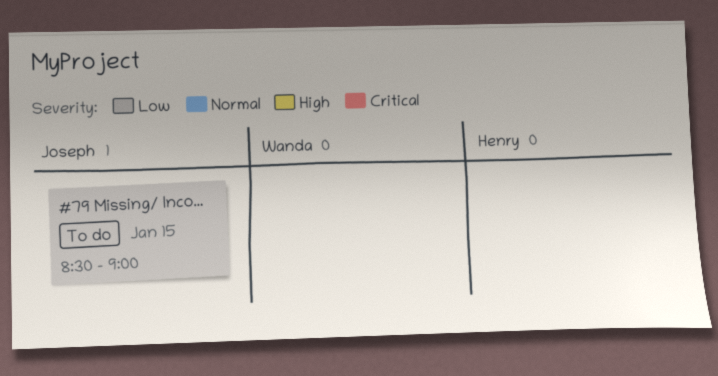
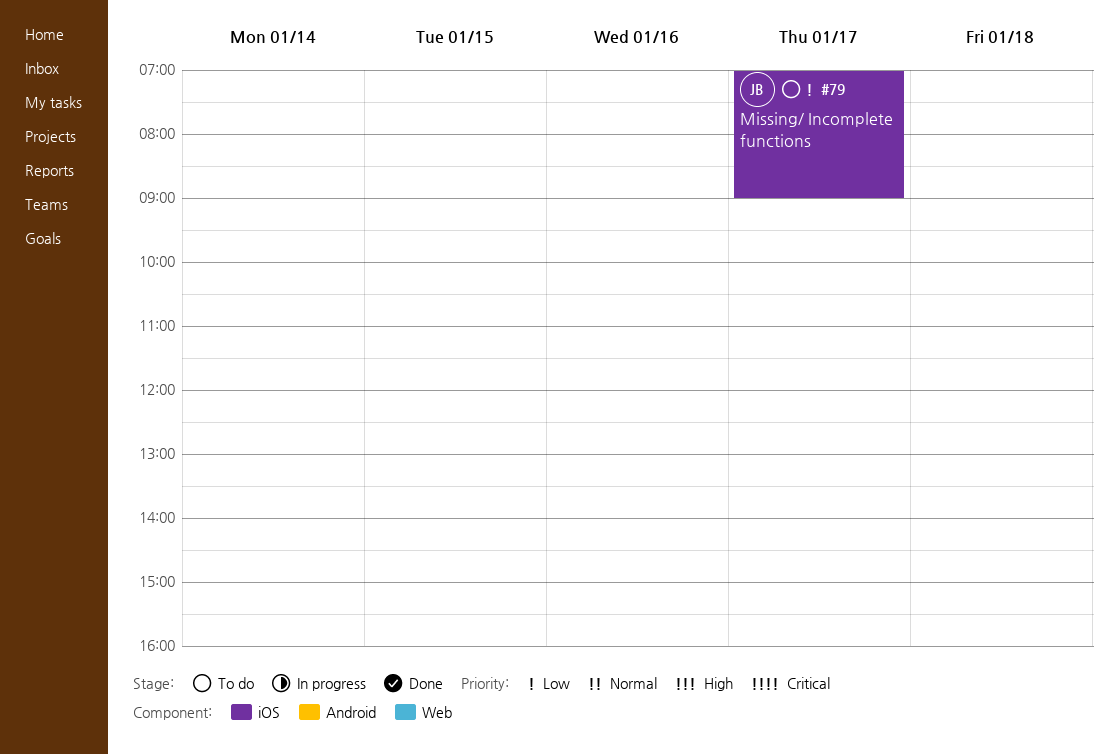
#79, day: Jan 15 -> Jan 17
#79, begins: 08:30 -> 07:00

